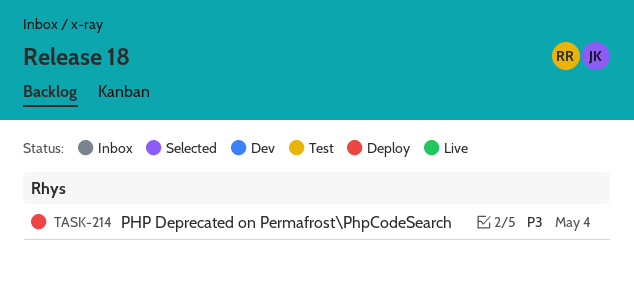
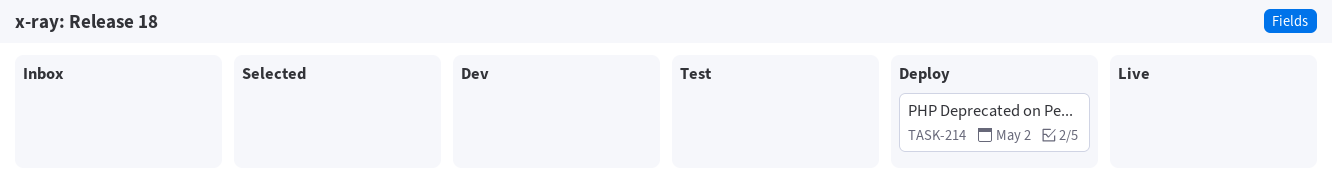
TASK-214, due: May 4 -> May 2

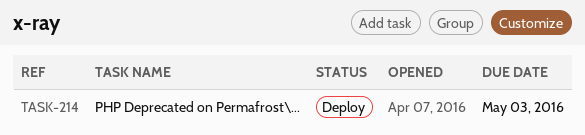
TASK-214, due: May 2 -> May 3

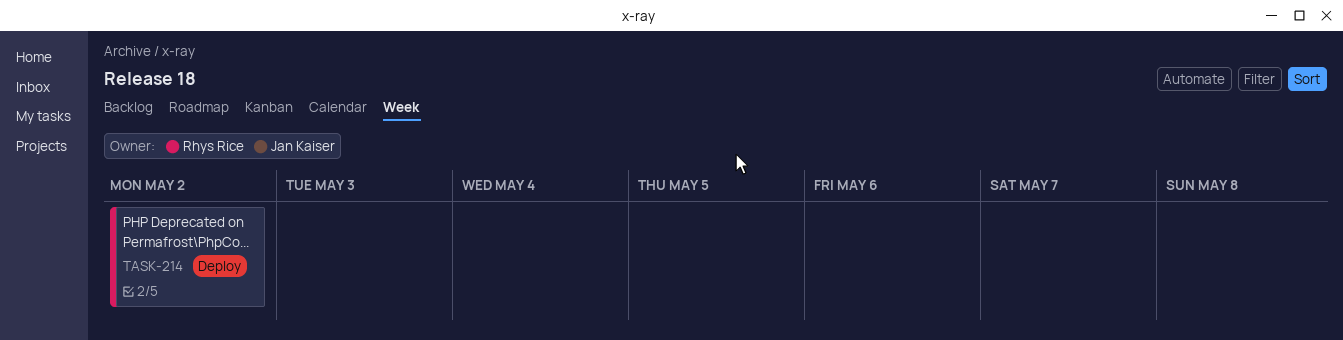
TASK-214, due: May 3 -> May 2

